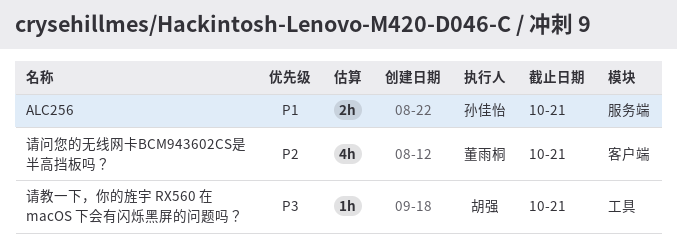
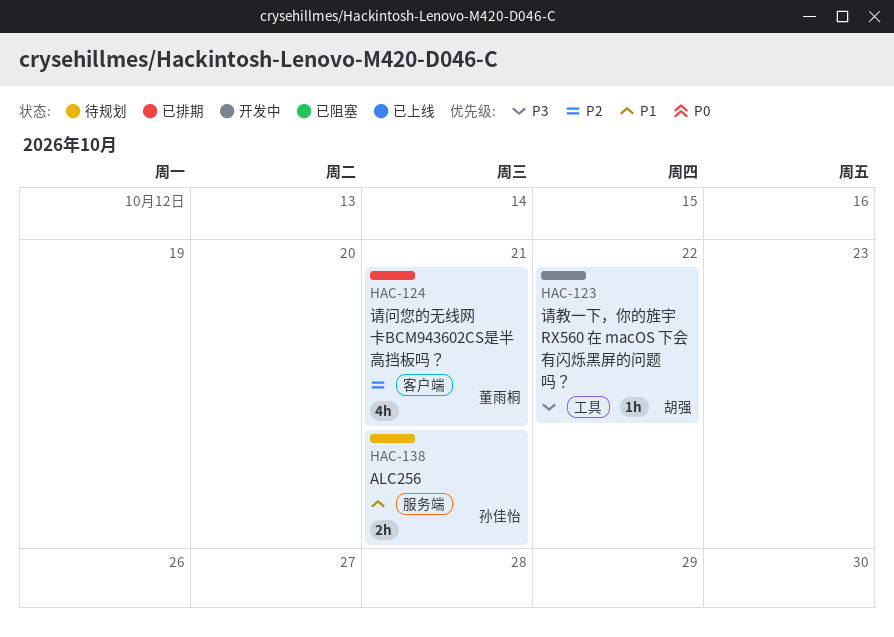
请教一下，你的旌宇 RX560 在 macOS 下会有闪烁黑屏的问题吗？, due: Oct 21 -> Oct 22

